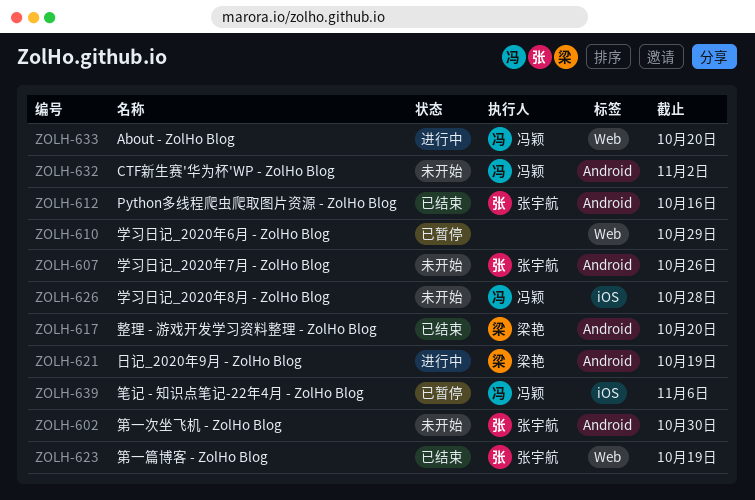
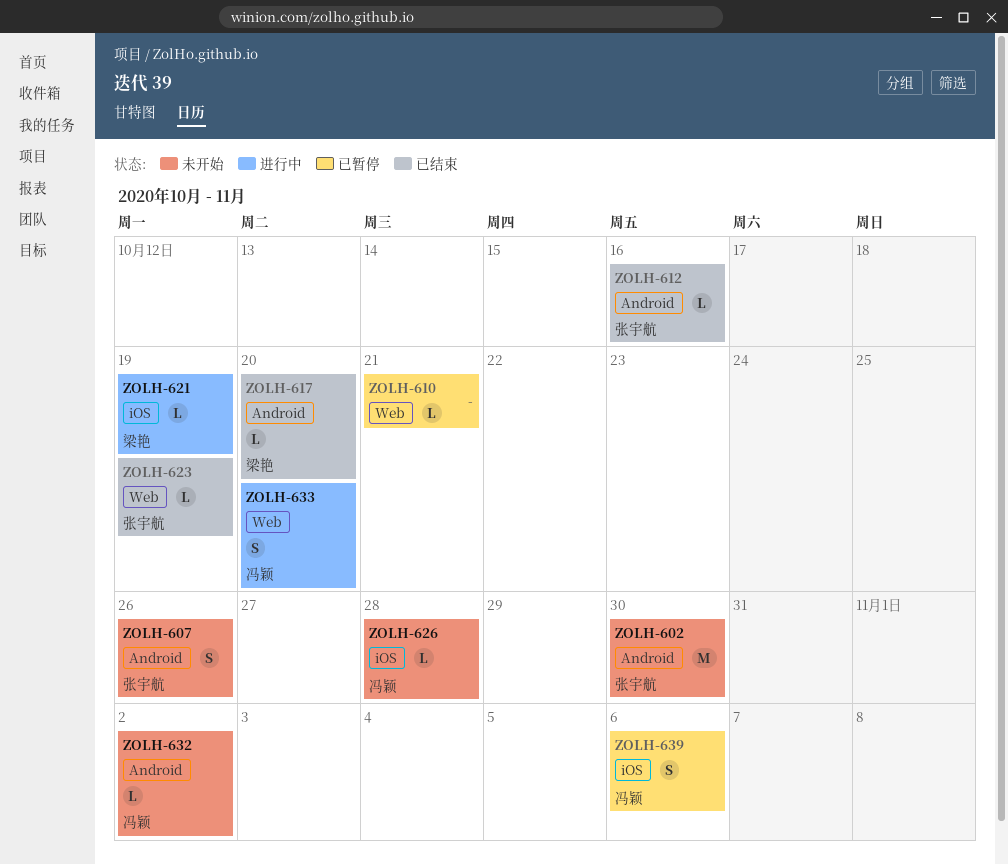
ZOLH-610, due: Oct 29 -> Oct 21
ZOLH-621, label: Android -> iOS

